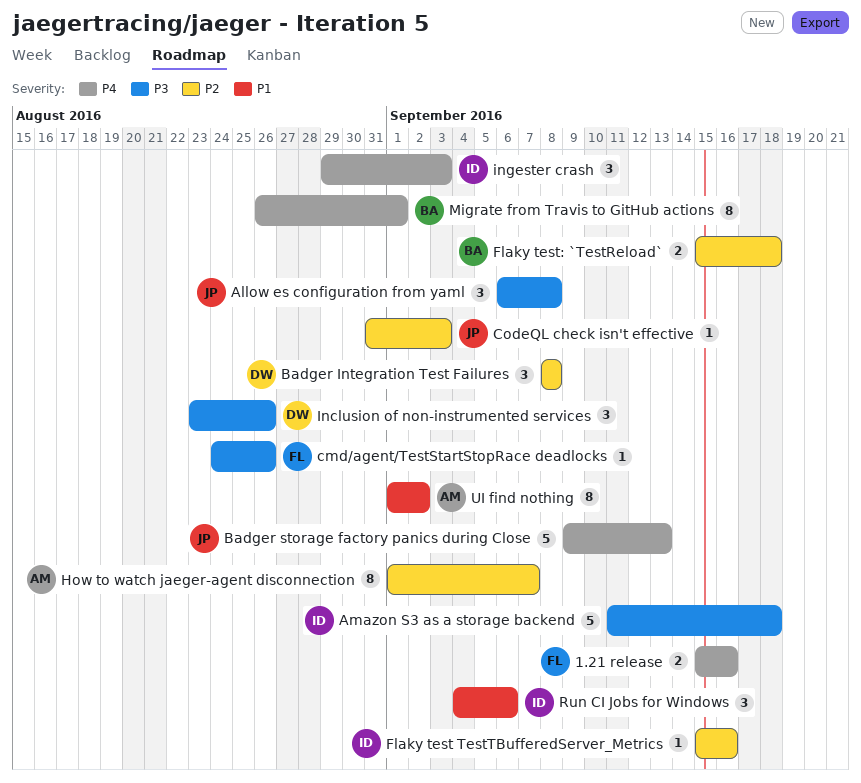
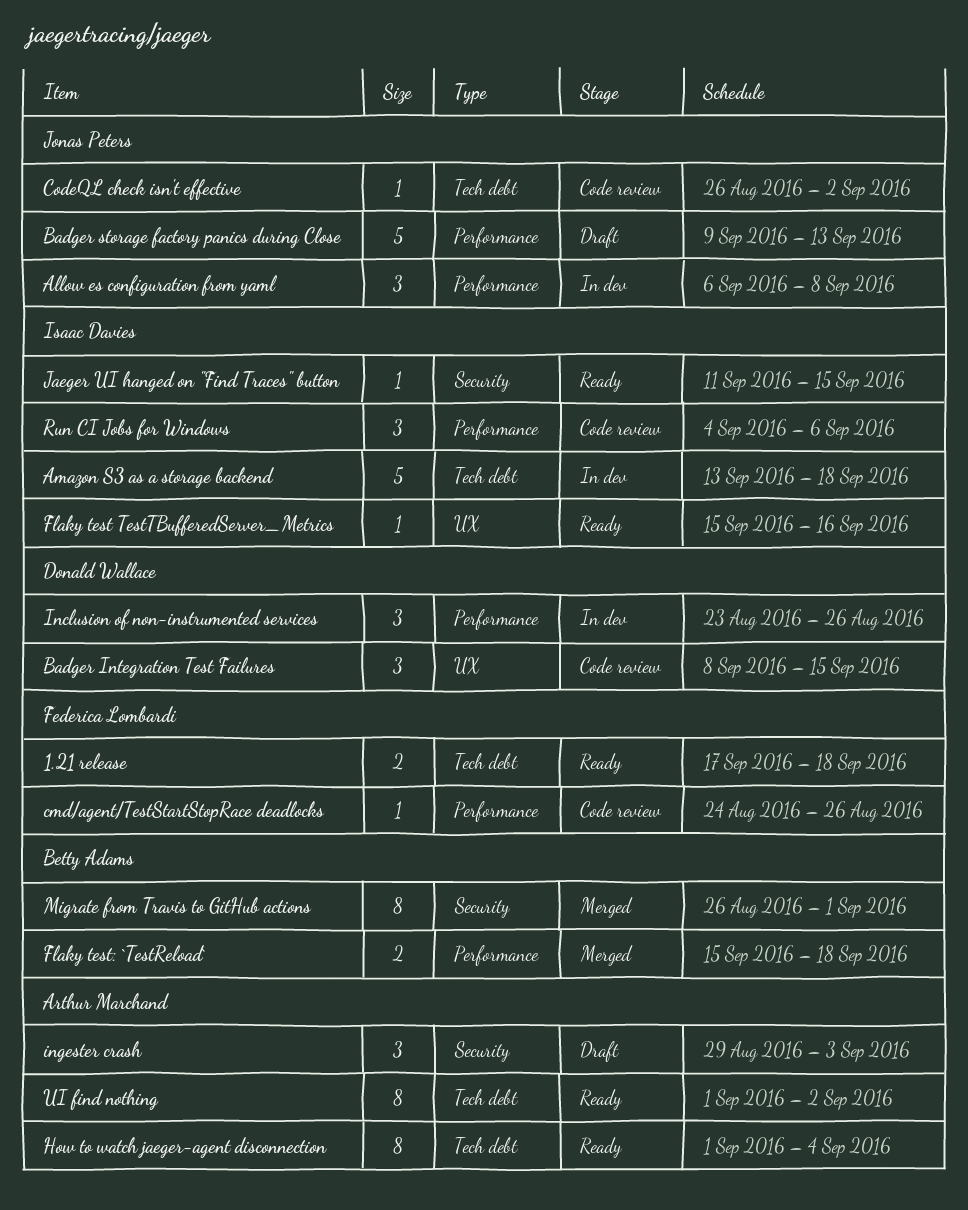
1.21 release, start: Sep 15 -> Sep 17
1.21 release, due: Sep 16 -> Sep 18
Amazon S3 as a storage backend, start: Sep 11 -> Sep 13
Badger Integration Test Failures, due: Sep 8 -> Sep 15
CodeQL check isn't effective, start: Aug 31 -> Aug 26
CodeQL check isn't effective, due: Sep 3 -> Sep 2
How to watch jaeger-agent disconnection, due: Sep 7 -> Sep 4
ingester crash, owner: Isaac Davies -> Arthur Marchand
Jaeger UI hanged on "Find Traces" button: none -> present

